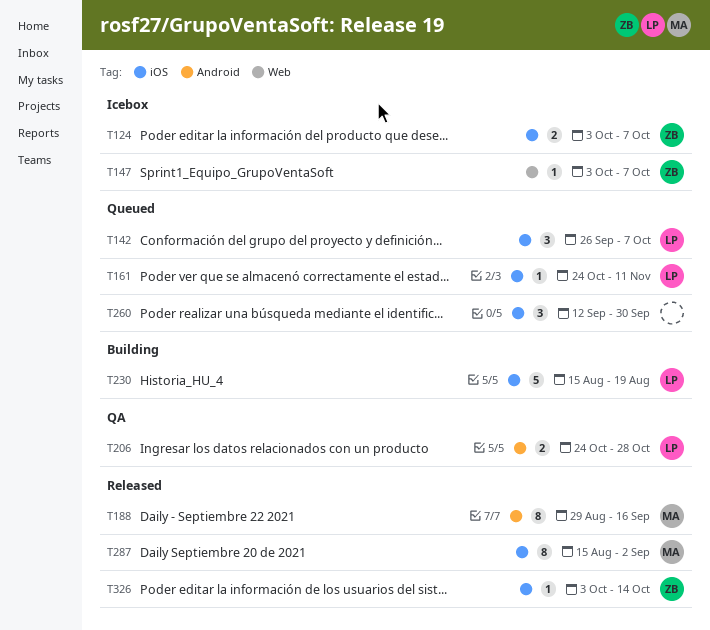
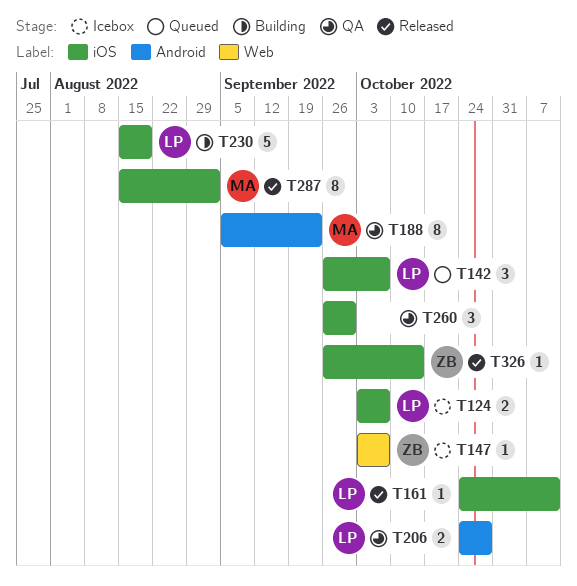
T124, owner: ZB -> LP
T161, status: Queued -> Released
T188, status: Released -> QA
T188, start: Aug 29 -> Sep 5
T188, due: Sep 16 -> Sep 23
T260, status: Queued -> QA
T260, start: Sep 12 -> Sep 26
T326, start: Oct 3 -> Sep 26

